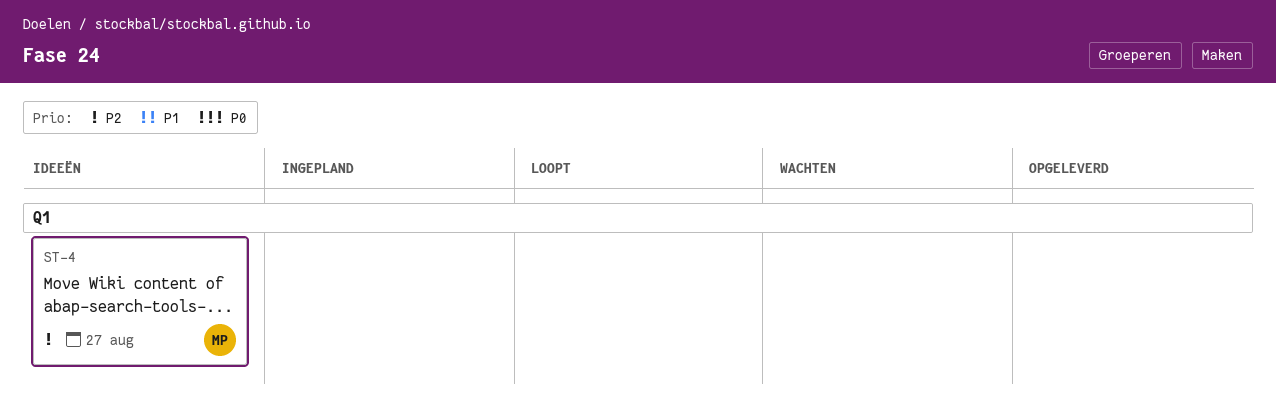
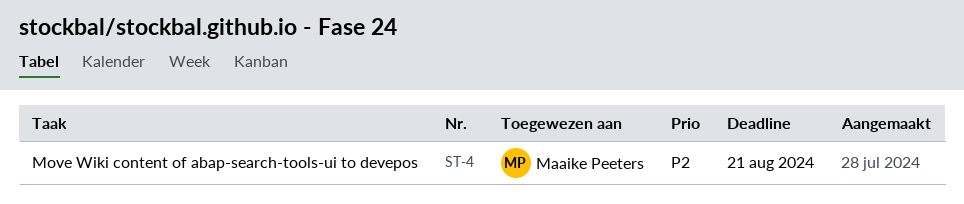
ST-4, due: Aug 27 -> Aug 21

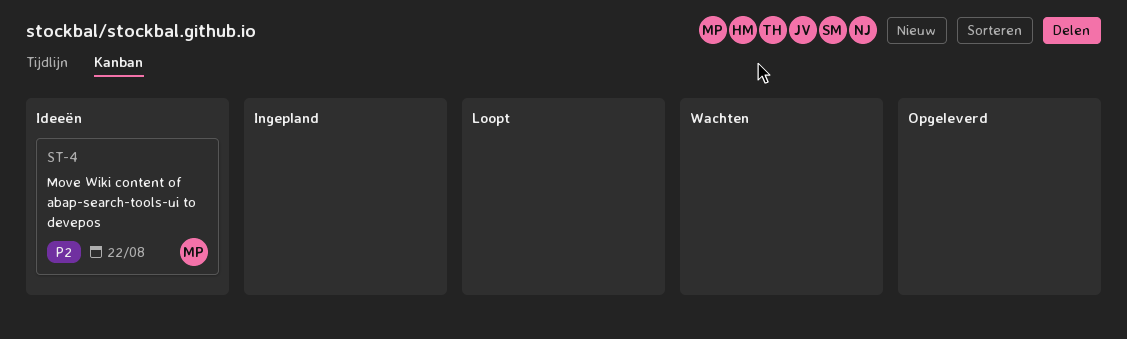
ST-4, due: Aug 21 -> Aug 22

